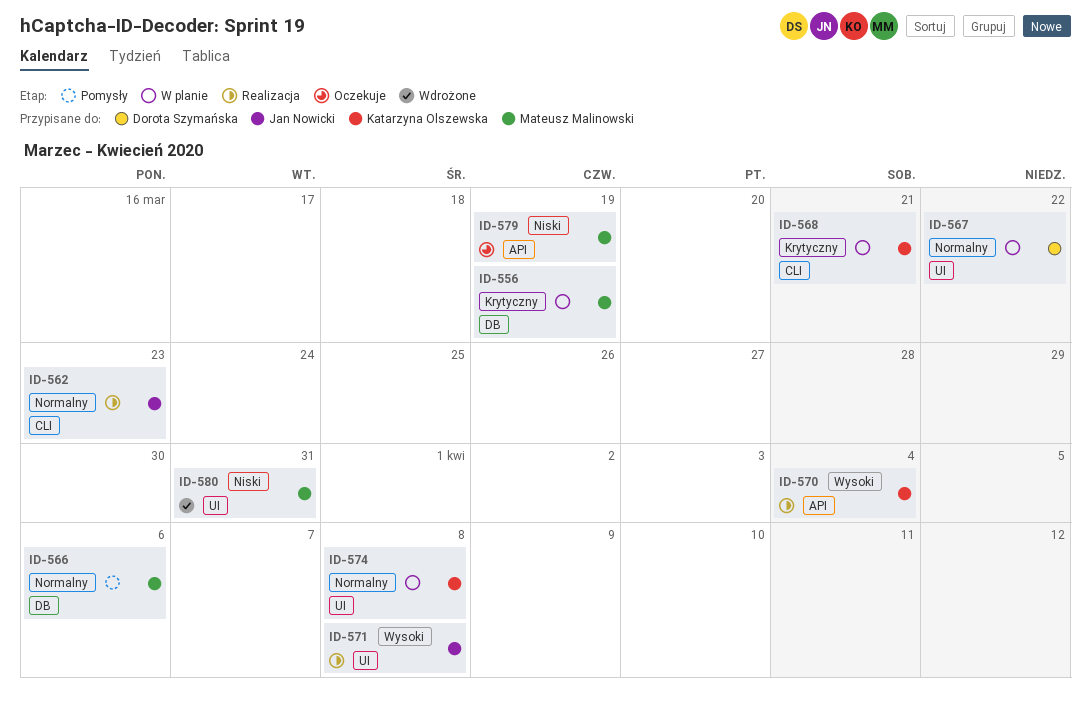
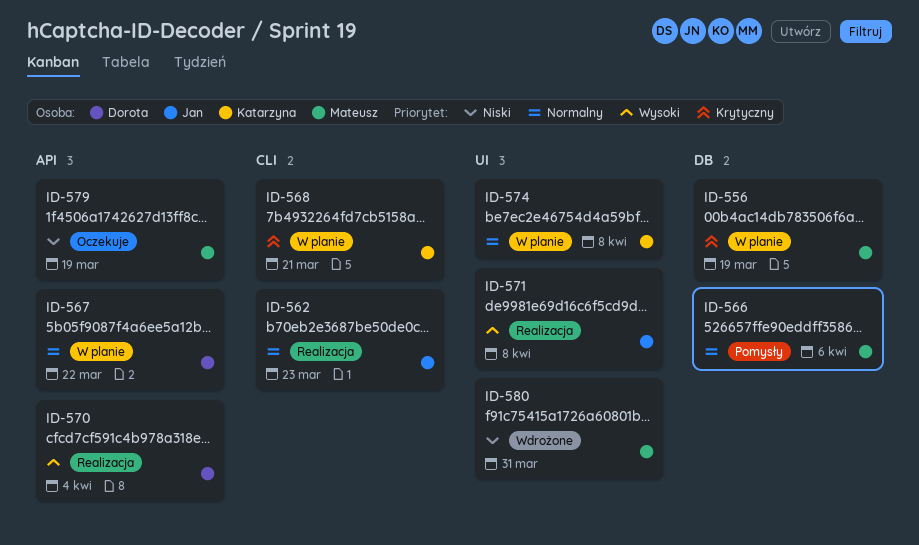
ID-567, label: UI -> API
ID-570, owner: Katarzyna Olszewska -> Dorota Szymańska

